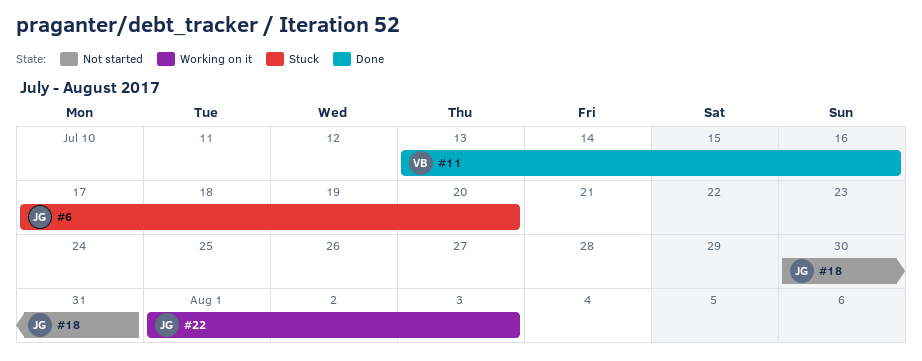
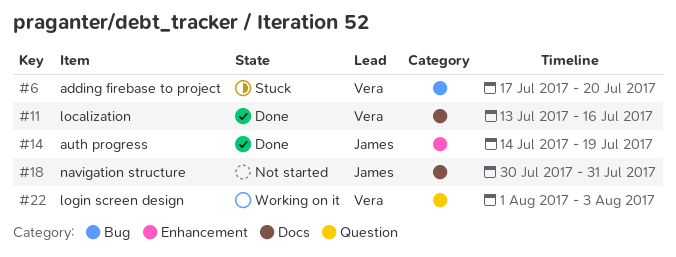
#6, owner: James -> Vera
#14: none -> present
#22, owner: James -> Vera

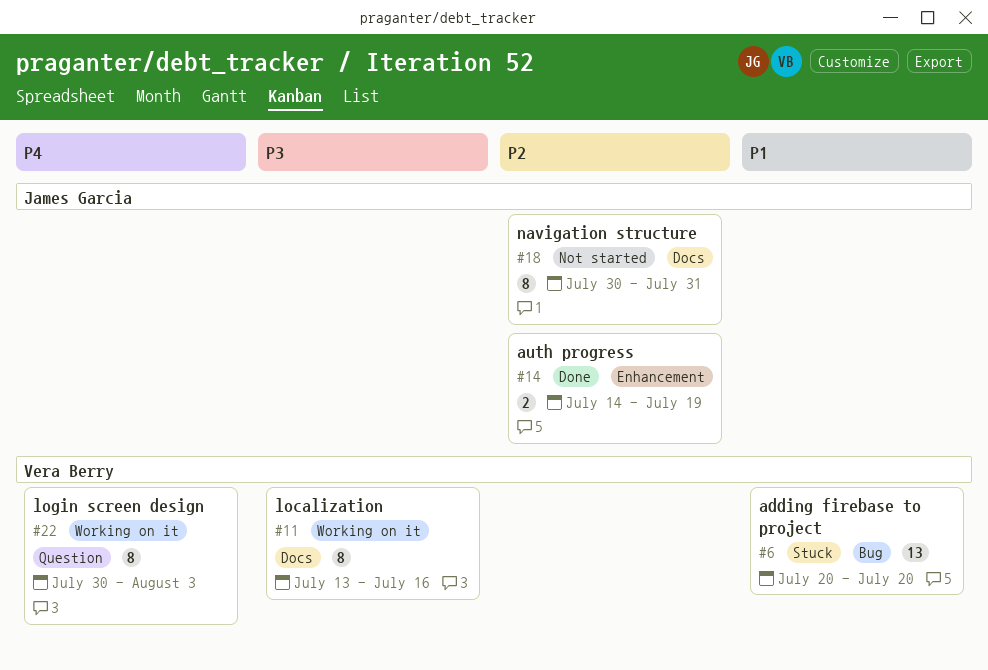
#6, start: Jul 17 -> Jul 20
#11, status: Done -> Working on it
#22, start: Aug 1 -> Jul 30

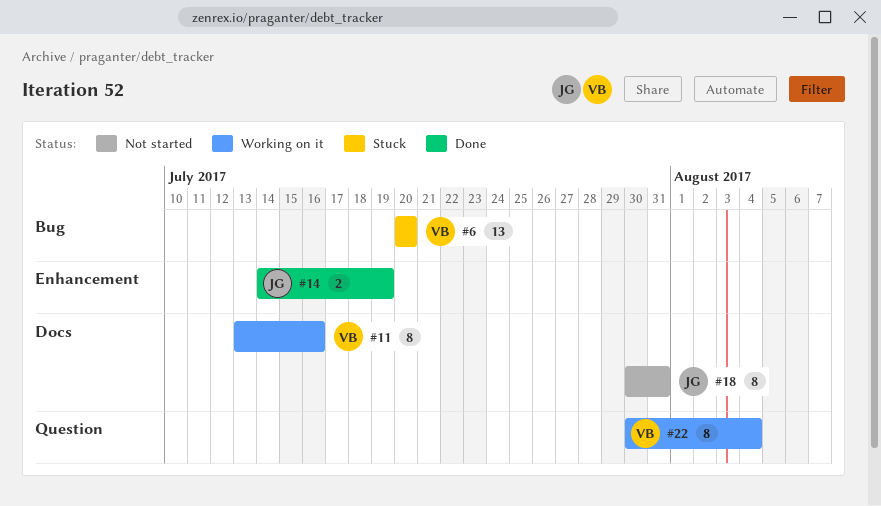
#22, due: Aug 3 -> Aug 4

